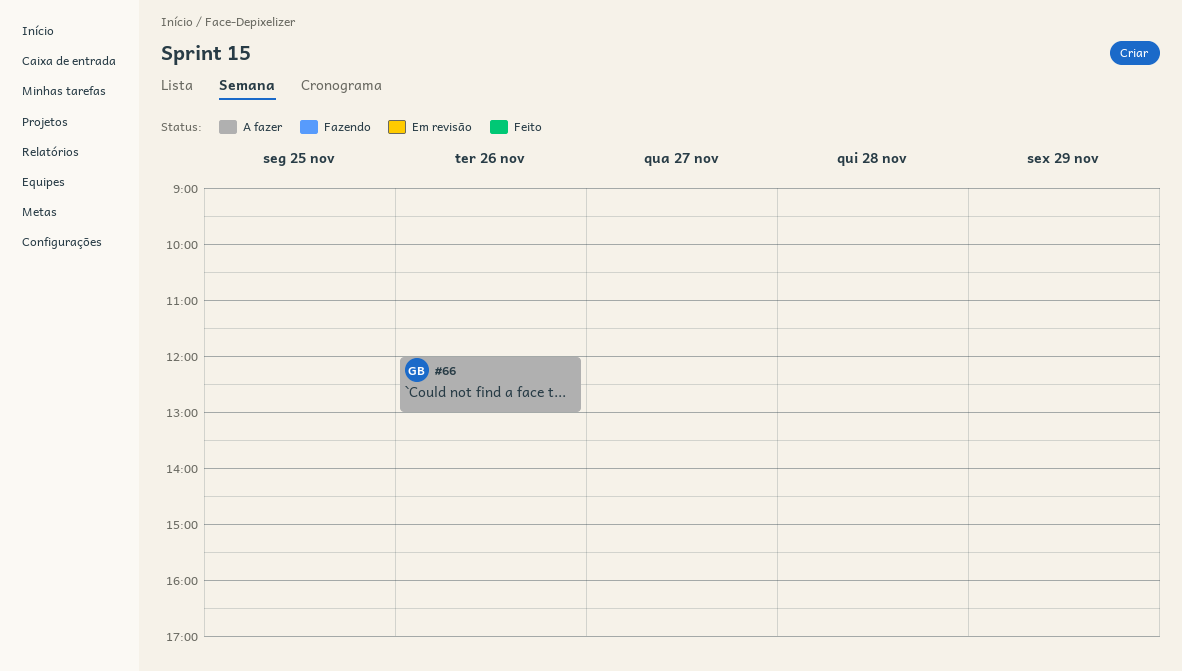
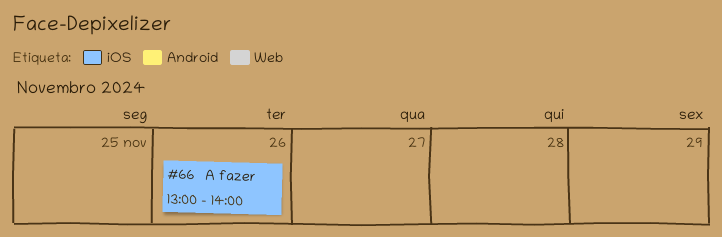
#66, begins: 12:00 -> 13:00
#66, ends: 13:00 -> 14:00

